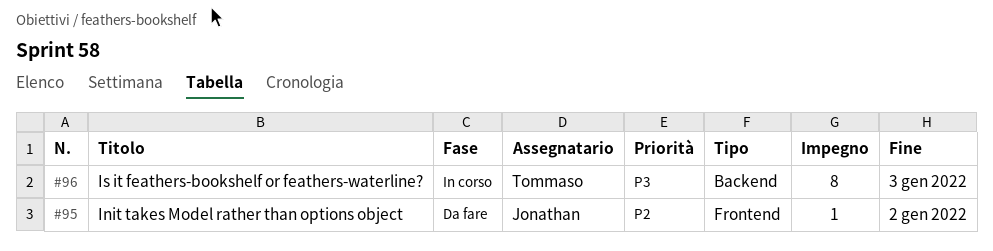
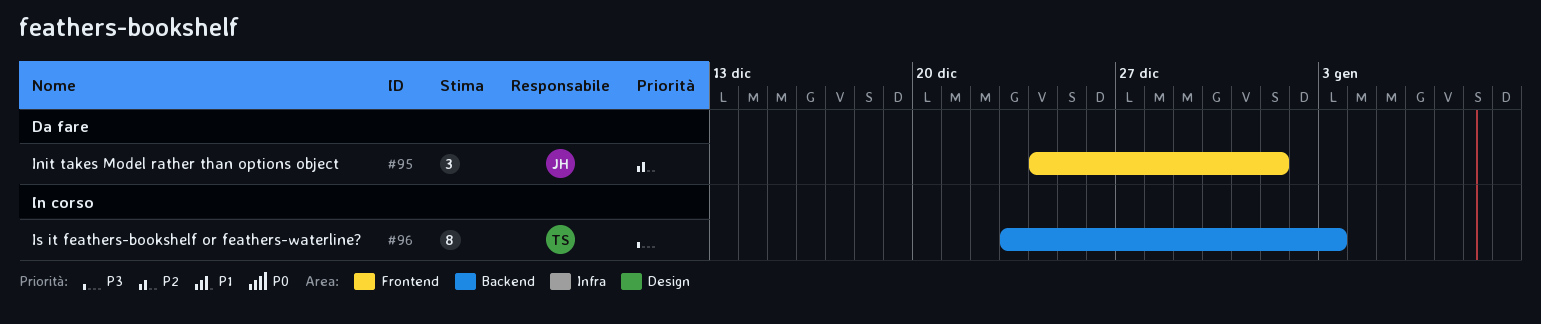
#95, estimate: 1 -> 3
#95, due: Jan 2 -> Jan 1

